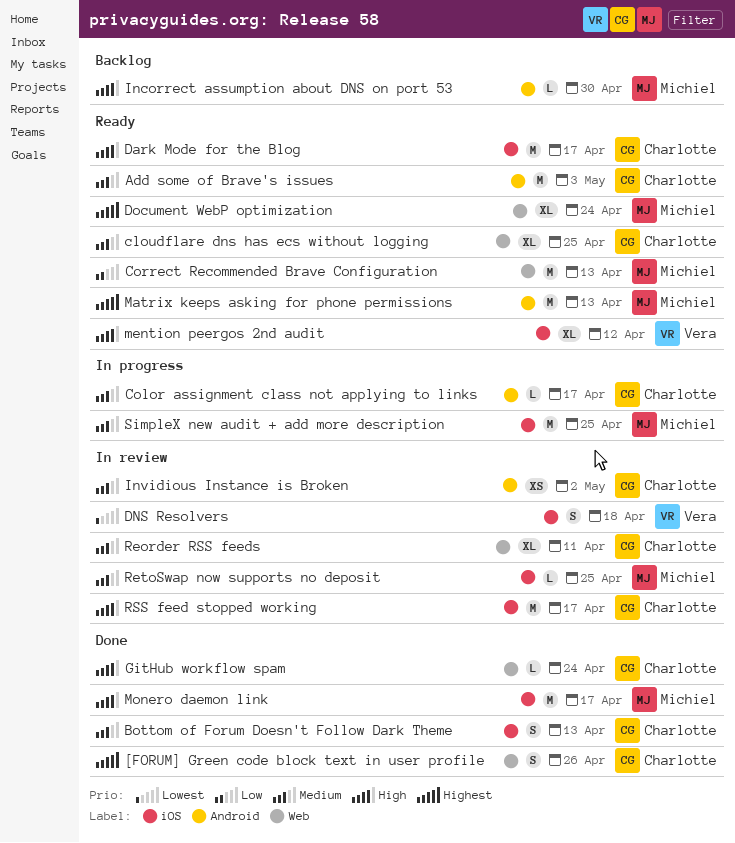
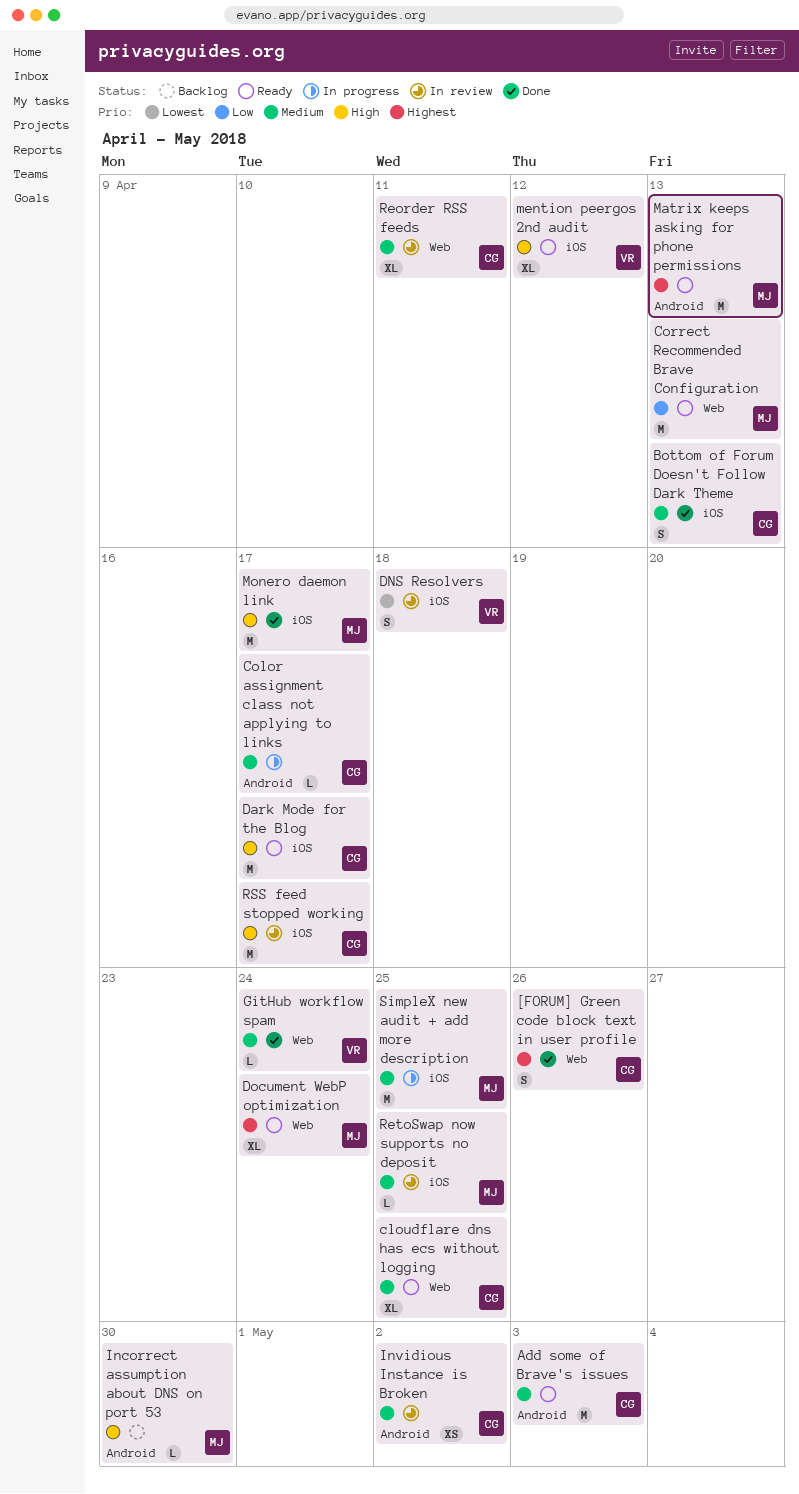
GitHub workflow spam, owner: Charlotte -> Vera
GitHub workflow spam, priority: High -> Medium

